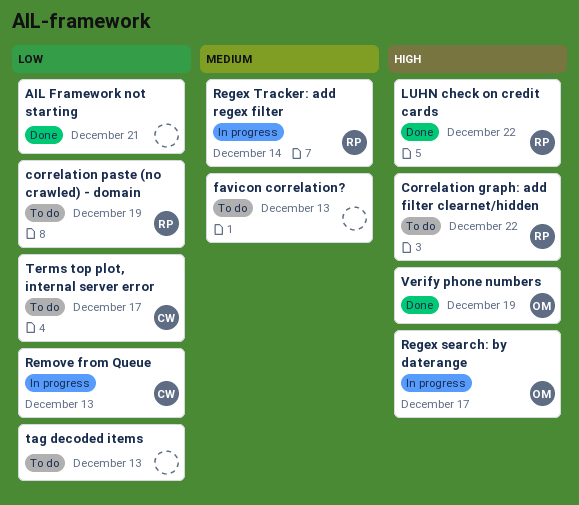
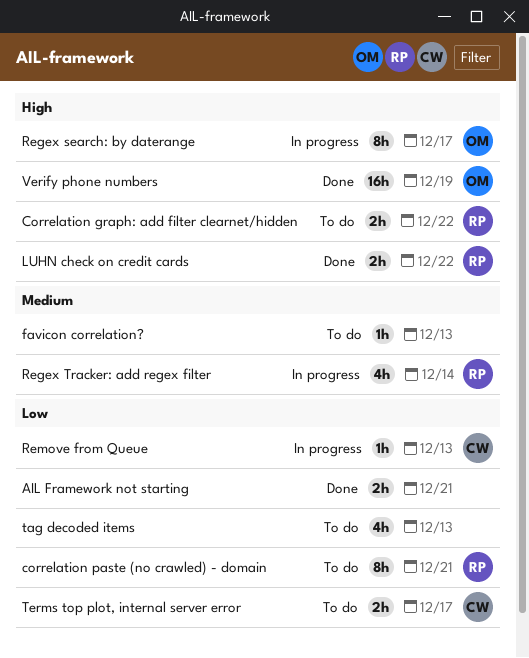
correlation paste (no crawled) - domain, due: Dec 19 -> Dec 21

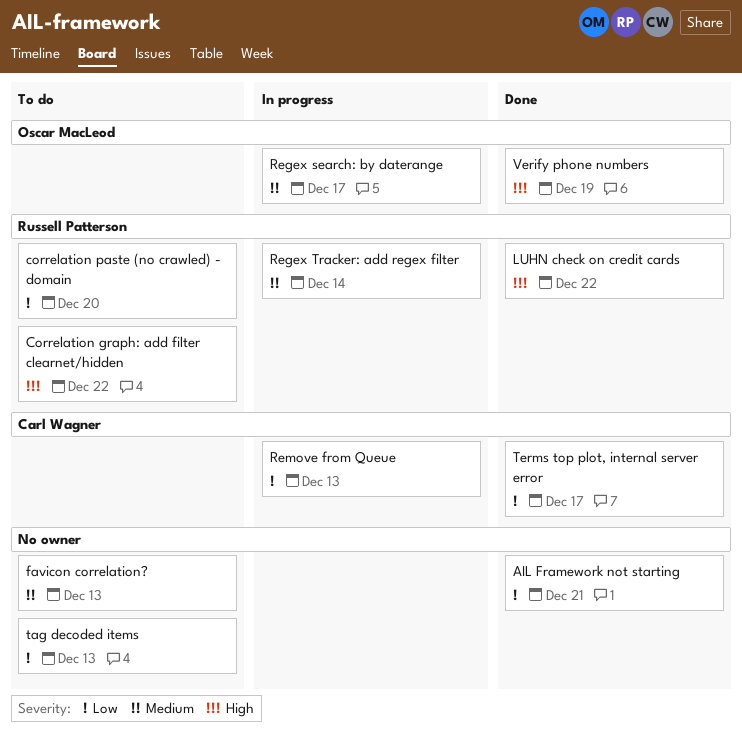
correlation paste (no crawled) - domain, due: Dec 21 -> Dec 20
Regex search: by daterange, priority: High -> Medium
Terms top plot, internal server error, status: To do -> Done

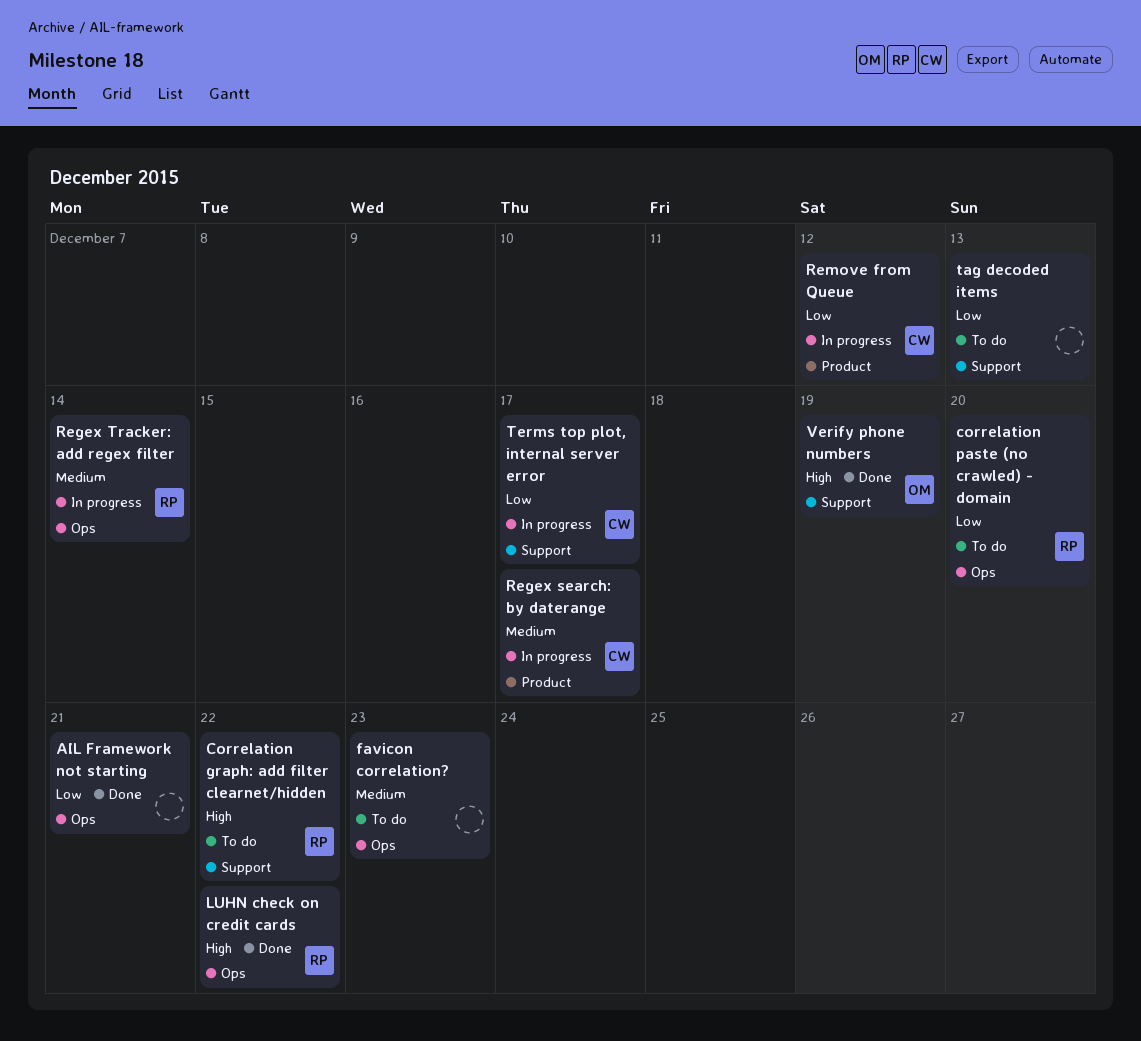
favicon correlation?, due: Dec 13 -> Dec 23
Regex search: by daterange, owner: Oscar MacLeod -> Carl Wagner
Remove from Queue, due: Dec 13 -> Dec 12
Terms top plot, internal server error, status: Done -> In progress

